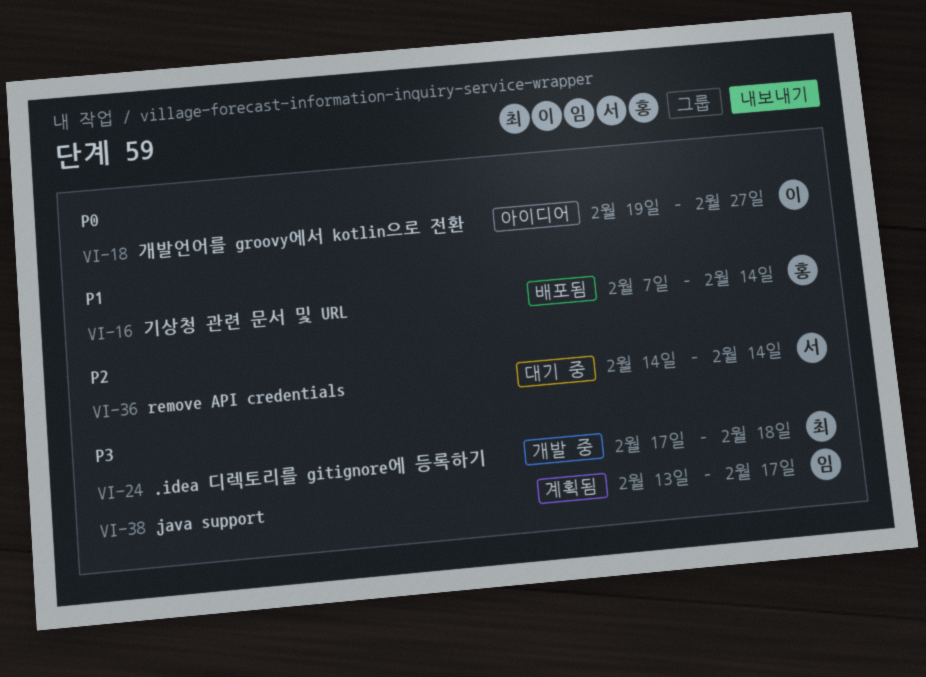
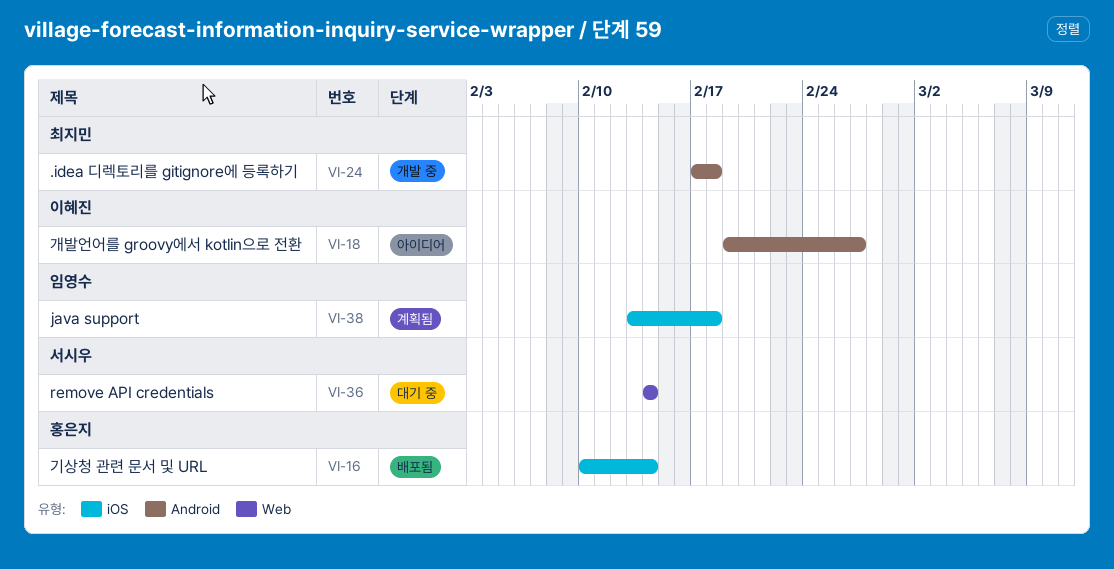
VI-16, start: Feb 7 -> Feb 10
VI-38, due: Feb 17 -> Feb 18

